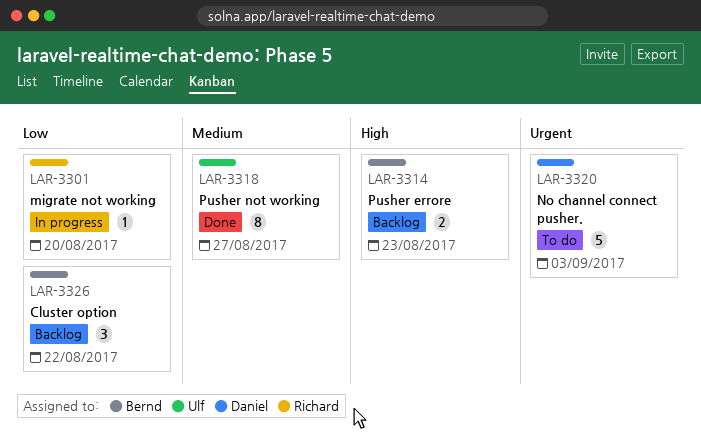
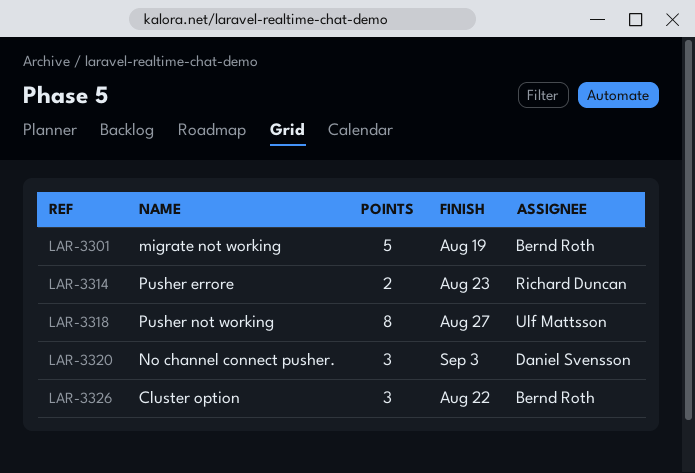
LAR-3301, owner: Richard Duncan -> Bernd Roth
LAR-3301, estimate: 1 -> 5
LAR-3301, due: Aug 20 -> Aug 19
LAR-3314, owner: Bernd Roth -> Richard Duncan
LAR-3320, estimate: 5 -> 3

